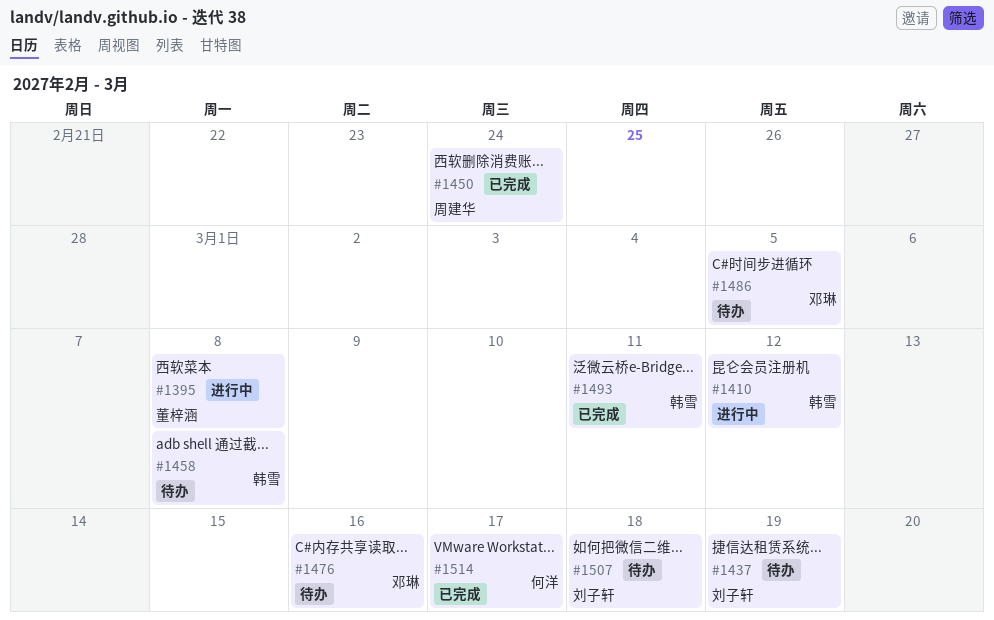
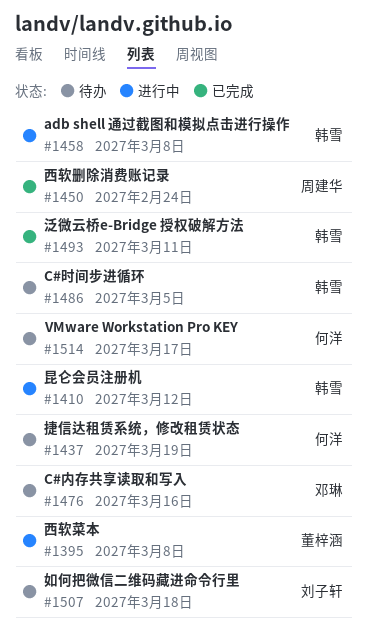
#1437, owner: 刘子轩 -> 何洋
#1458, status: 待办 -> 进行中
#1486, owner: 邓琳 -> 韩雪
#1514, status: 已完成 -> 待办

